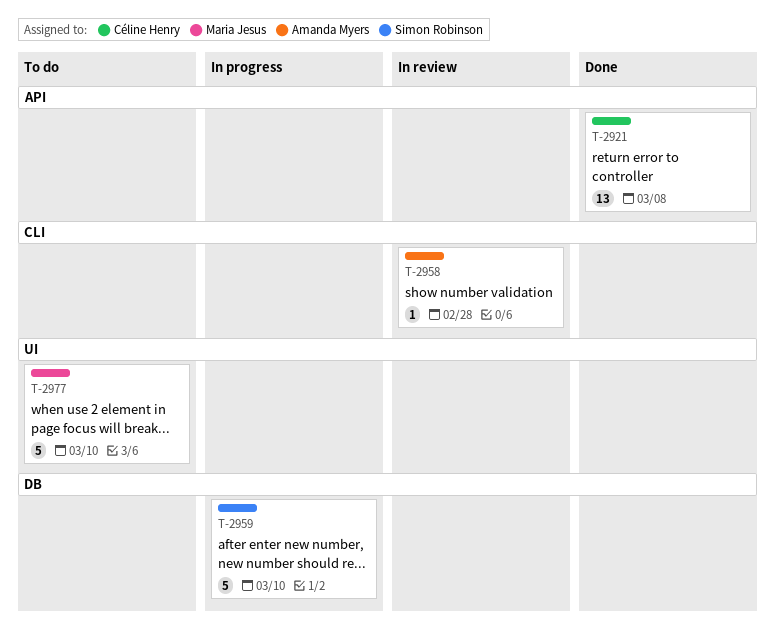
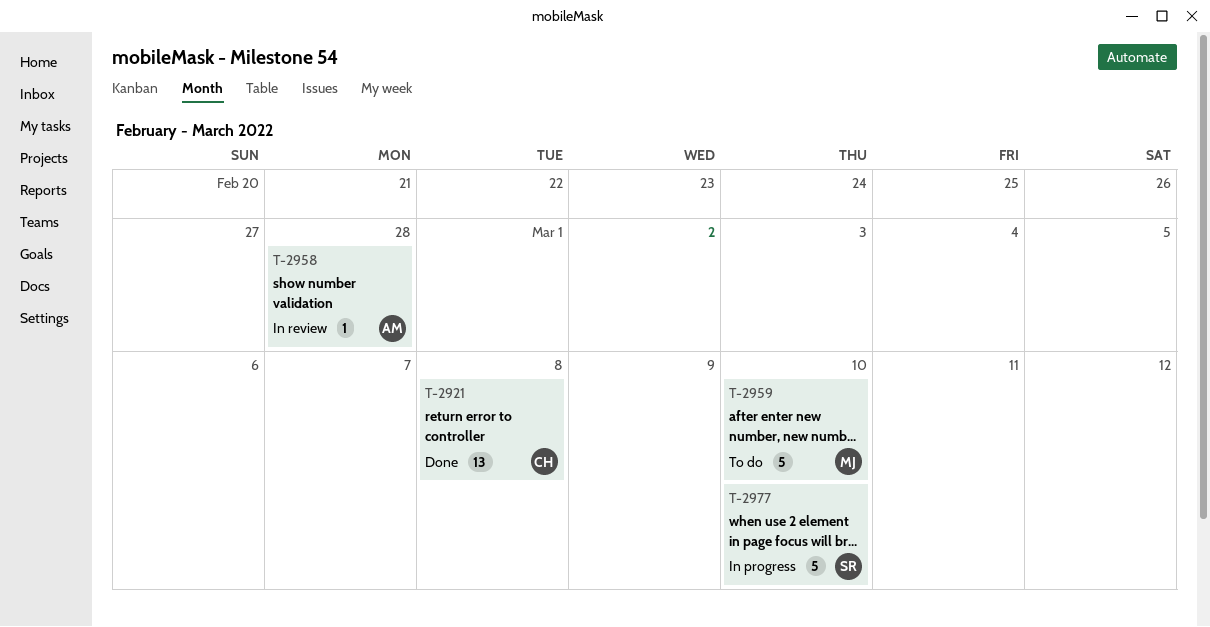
T-2959, status: In progress -> To do
T-2959, owner: Simon Robinson -> Maria Jesus
T-2977, status: To do -> In progress
T-2977, owner: Maria Jesus -> Simon Robinson

